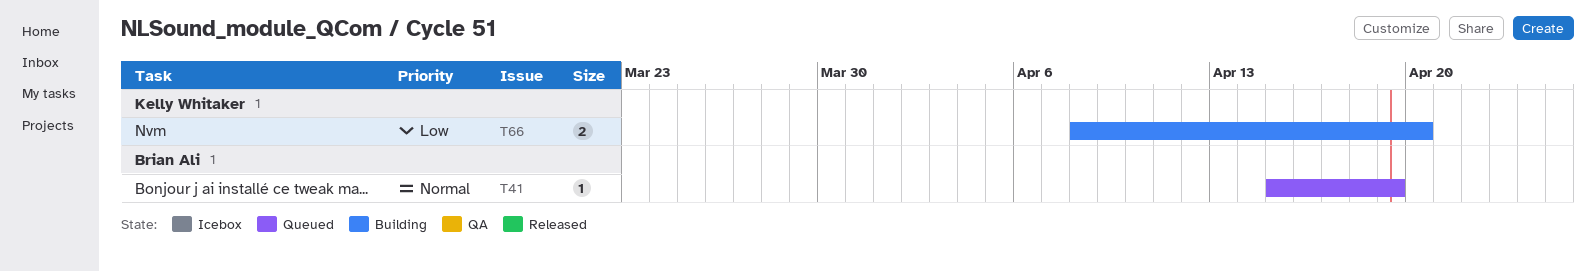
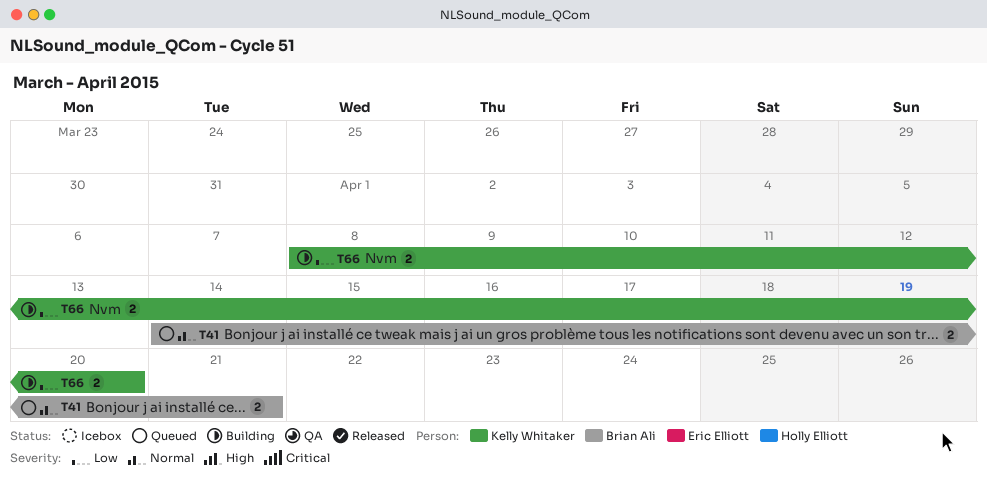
T41, estimate: 1 -> 2
T41, start: Apr 15 -> Apr 14
T41, due: Apr 19 -> Apr 21

